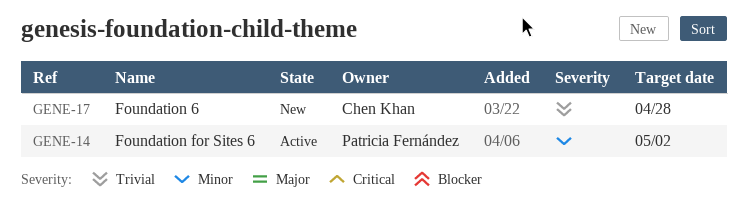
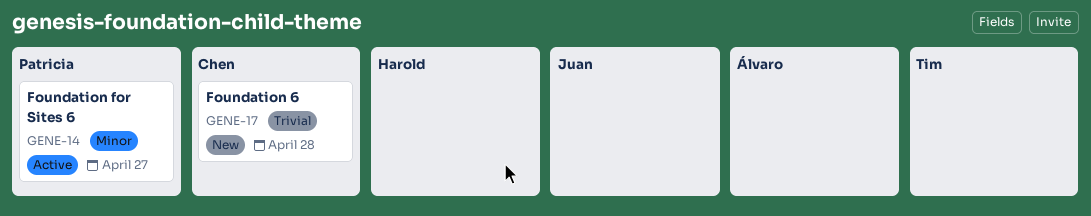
GENE-14, due: May 2 -> Apr 27

